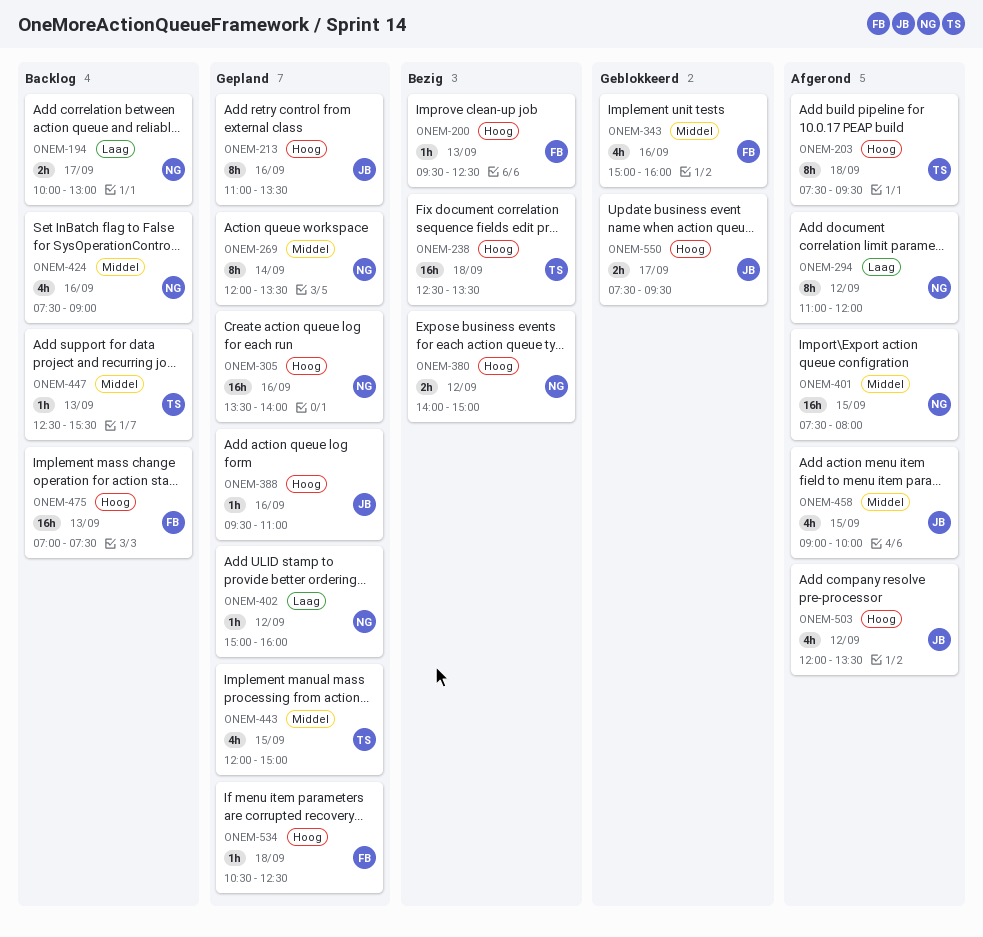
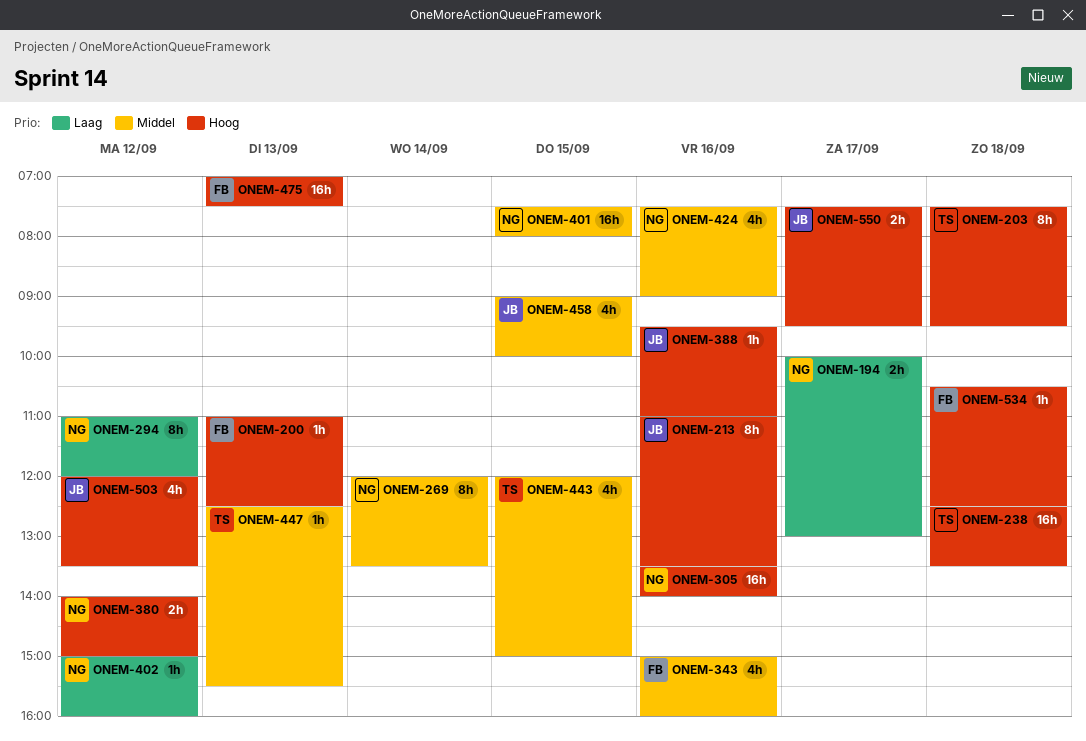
ONEM-200, begins: 09:30 -> 11:00

